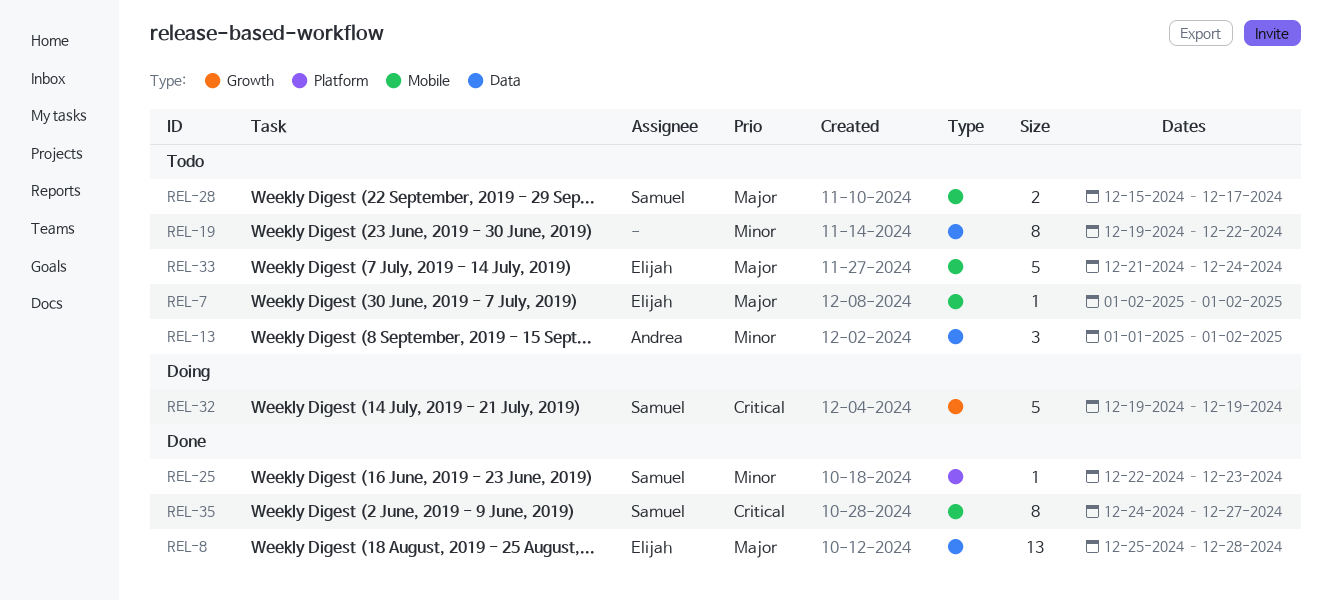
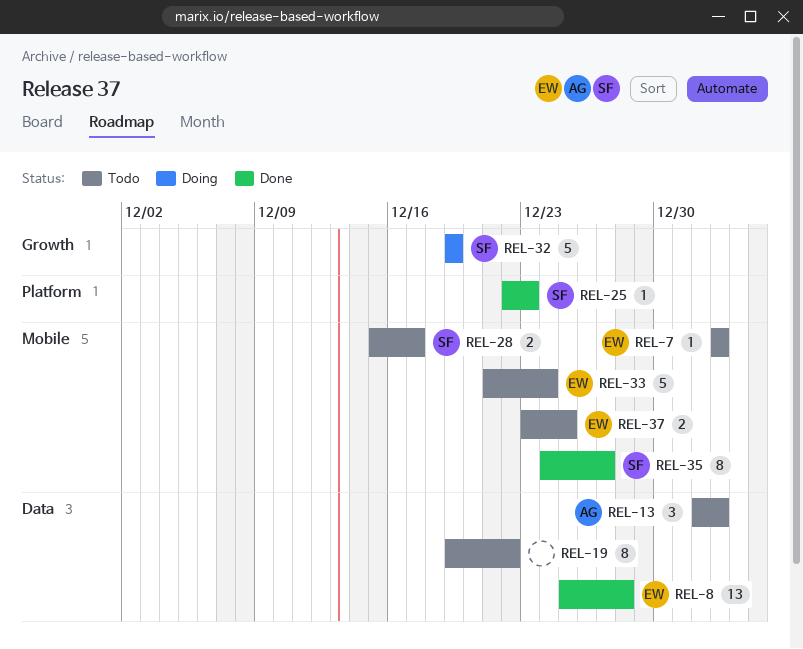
REL-37: none -> present

